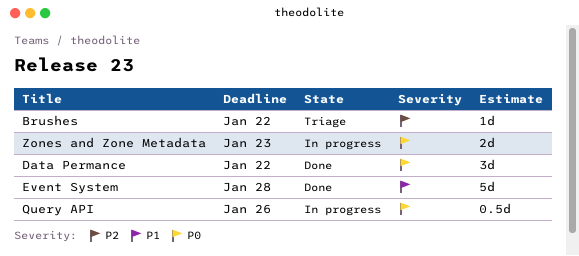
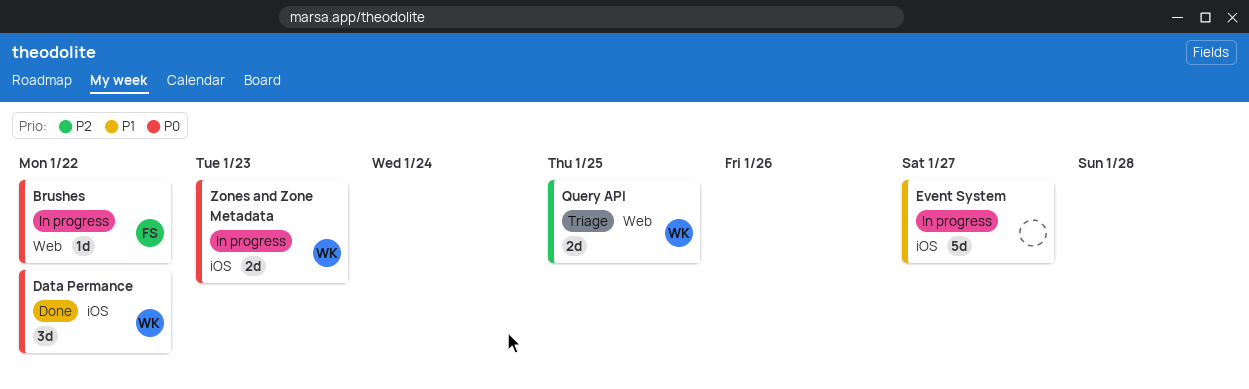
Brushes, status: Triage -> In progress
Brushes, priority: P2 -> P0
Event System, status: Done -> In progress
Event System, due: Jan 28 -> Jan 27
Query API, status: In progress -> Triage
Query API, priority: P0 -> P2
Query API, estimate: 0.5d -> 2d
Query API, due: Jan 26 -> Jan 25

